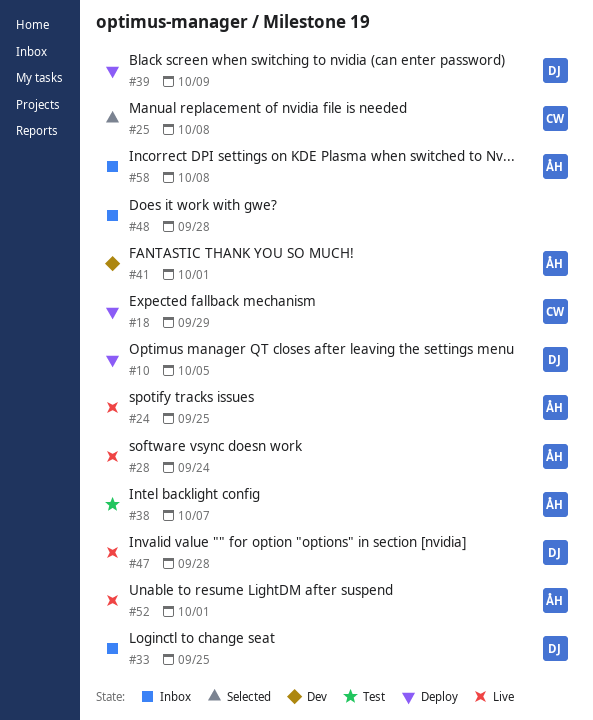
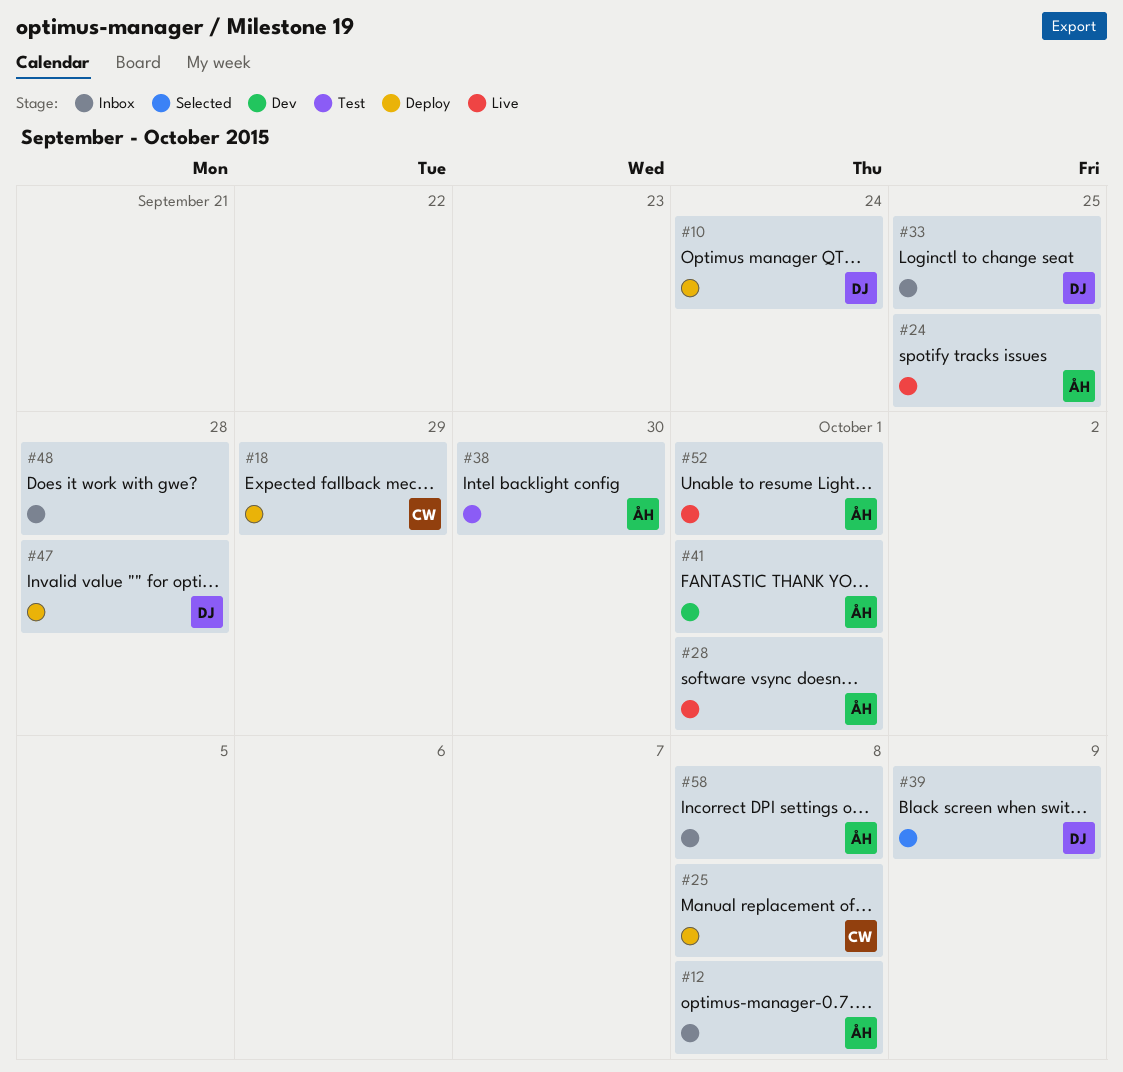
#10, due: Oct 5 -> Sep 24
#12: none -> present
#25, status: Selected -> Deploy
#28, due: Sep 24 -> Oct 1
#38, due: Oct 7 -> Sep 30
#39, status: Deploy -> Selected
#47, status: Live -> Deploy

